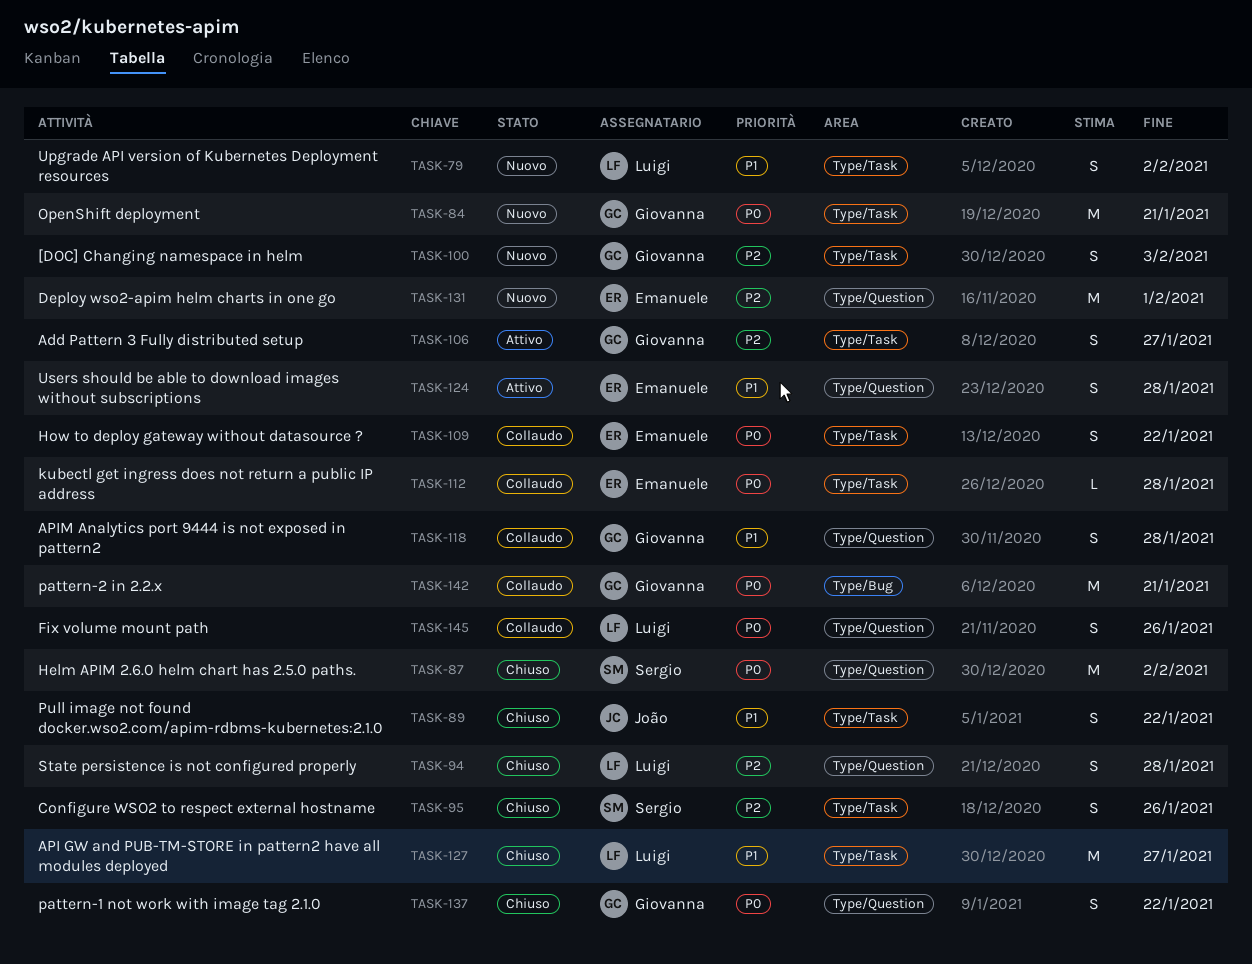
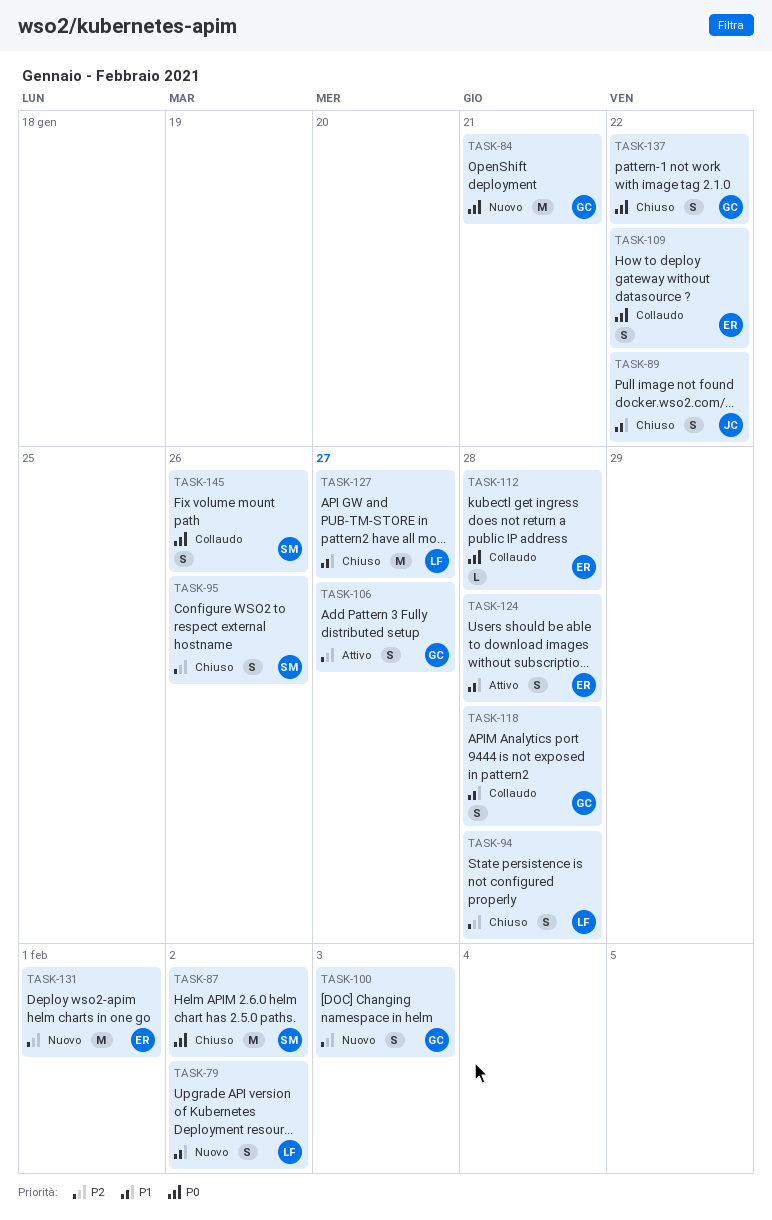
TASK-142: present -> none
TASK-145, owner: Luigi -> Sergio

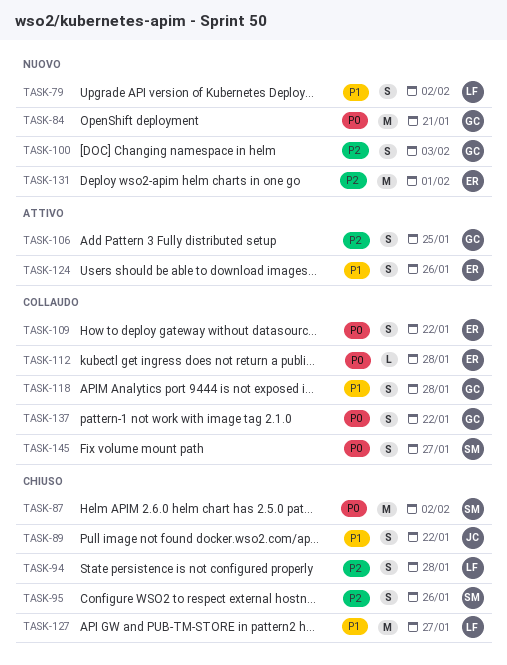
TASK-106, due: Jan 27 -> Jan 25
TASK-124, due: Jan 28 -> Jan 26
TASK-137, status: Chiuso -> Collaudo
TASK-145, due: Jan 26 -> Jan 27

